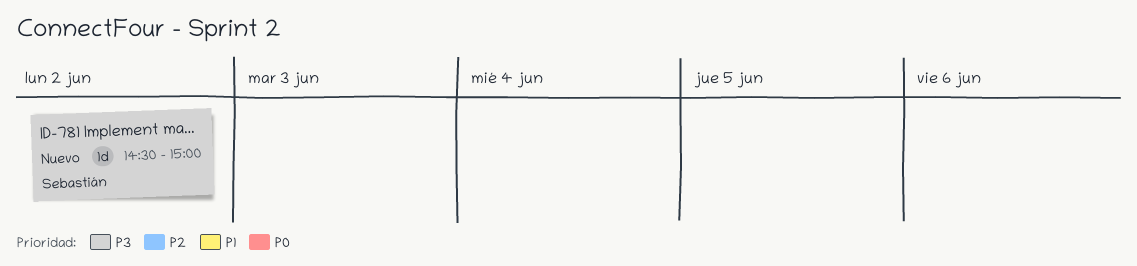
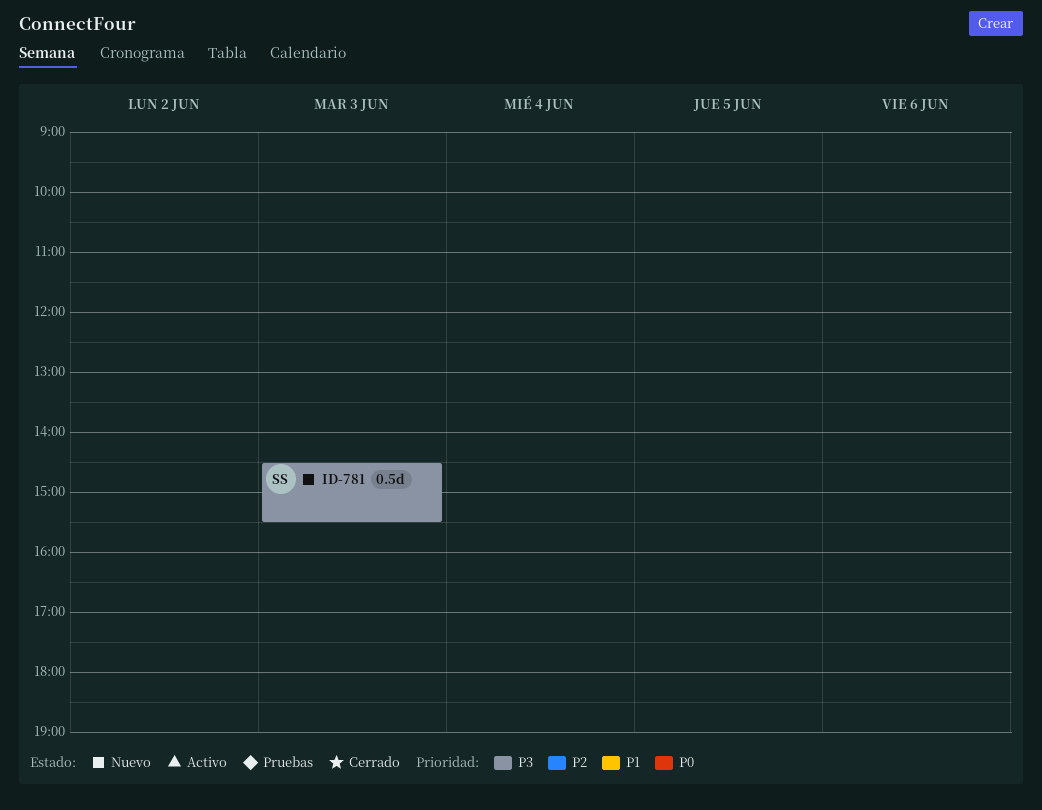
ID-781, estimate: 1d -> 0.5d
ID-781, day: Jun 2 -> Jun 3
ID-781, ends: 15:00 -> 15:30

